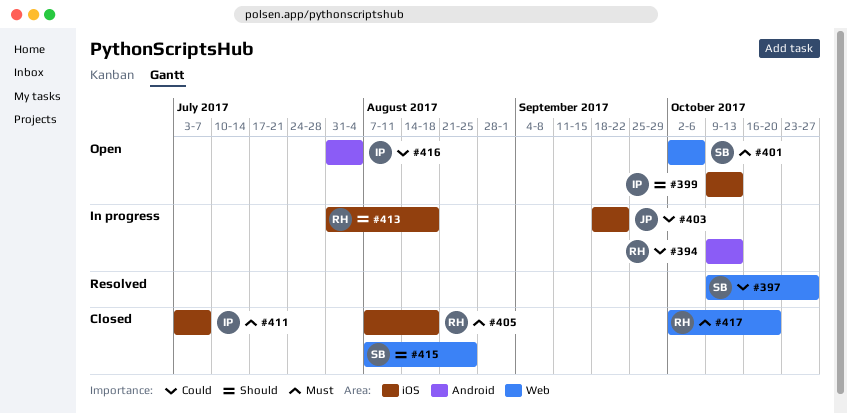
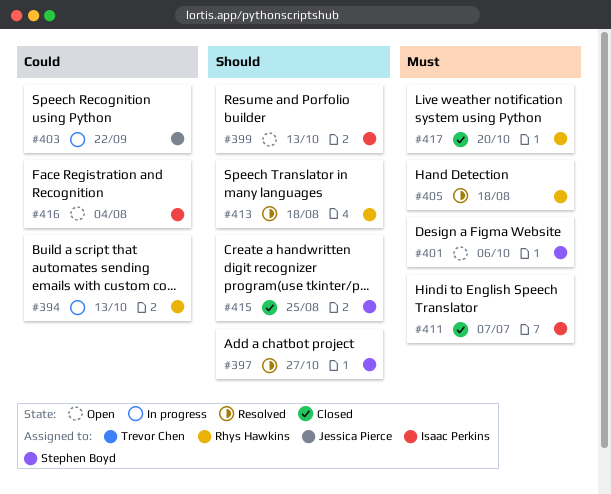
#397, priority: Could -> Should
#405, status: Closed -> Resolved
#413, status: In progress -> Resolved

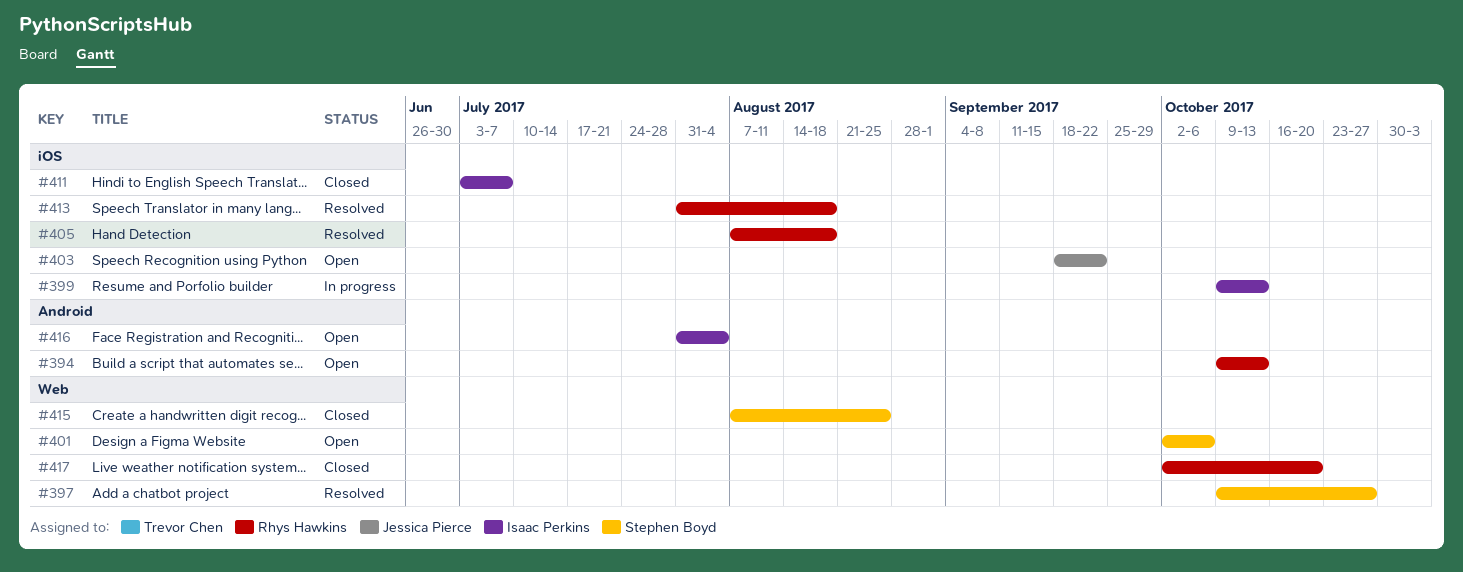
#394, status: In progress -> Open
#399, status: Open -> In progress
#403, status: In progress -> Open

